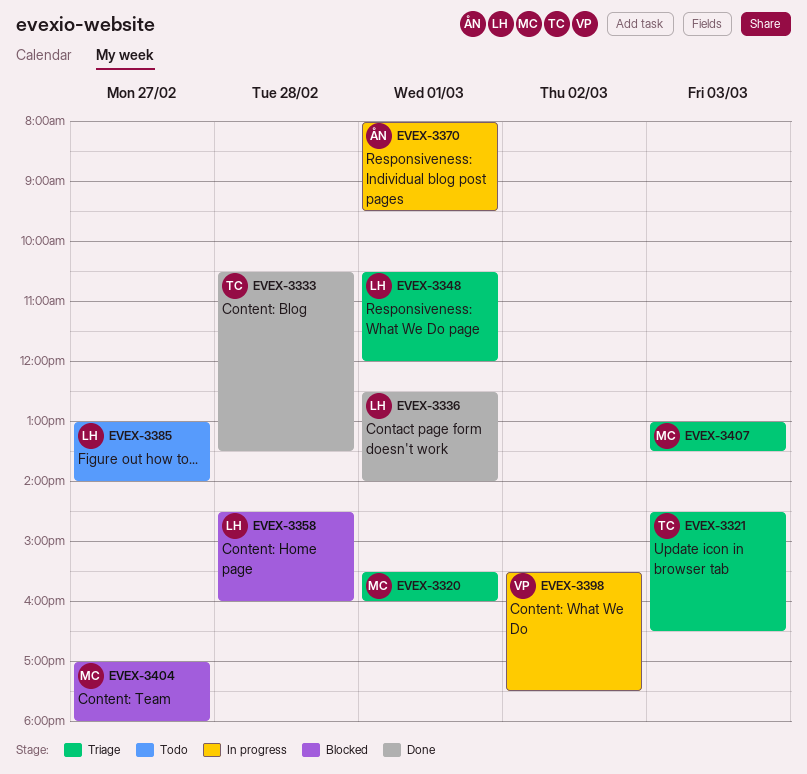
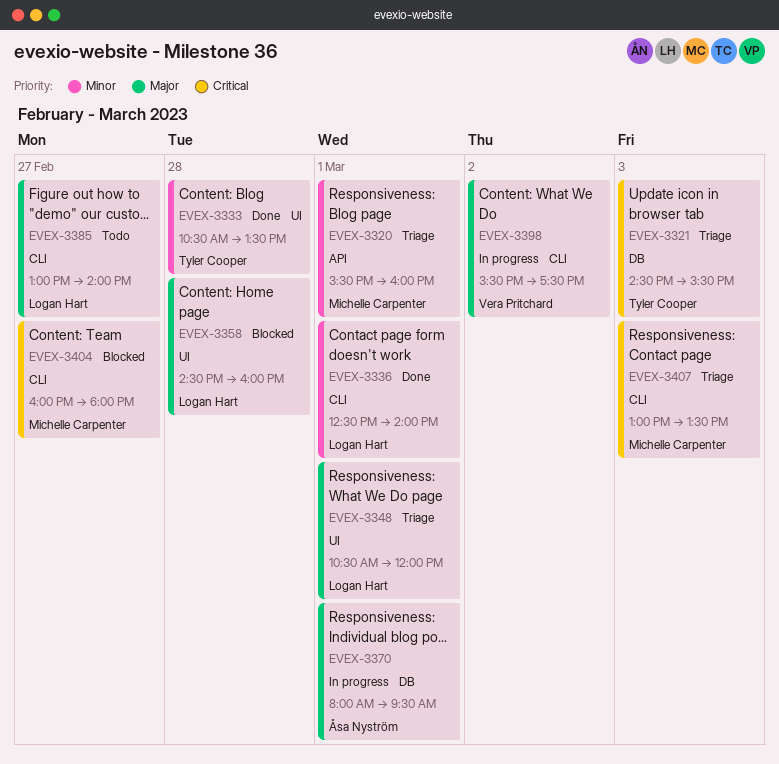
EVEX-3321, ends: 16:30 -> 15:30
EVEX-3404, begins: 17:00 -> 16:00

